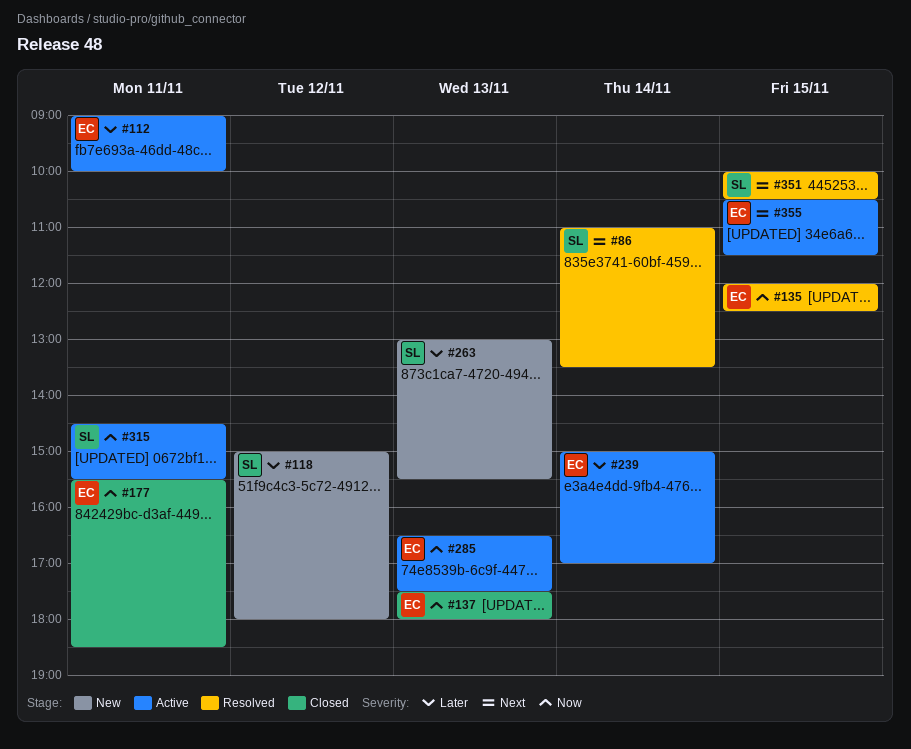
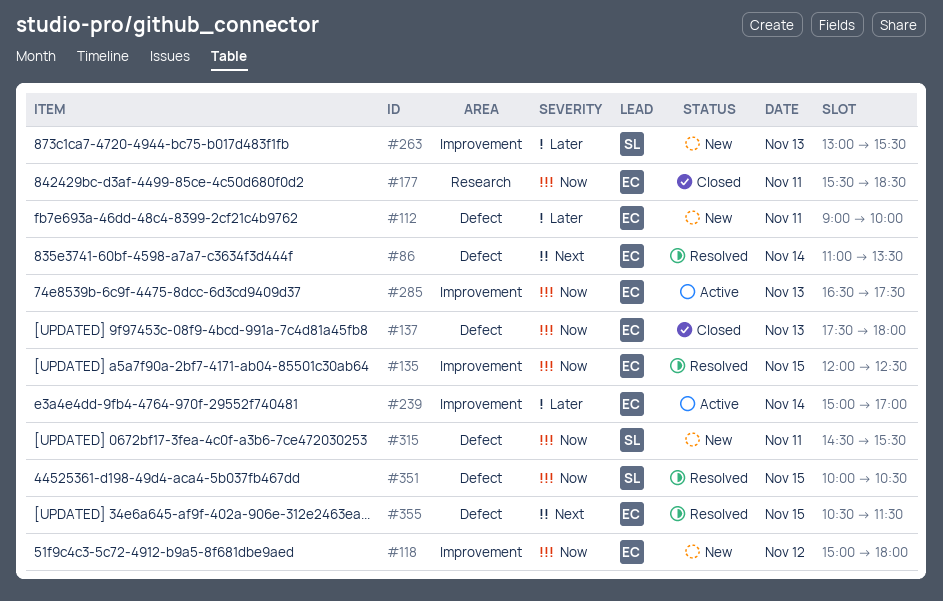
#86, owner: SL -> EC
#112, status: Active -> New
#118, owner: SL -> EC
#118, priority: Later -> Now
#315, status: Active -> New
#351, priority: Next -> Now
#355, status: Active -> Resolved

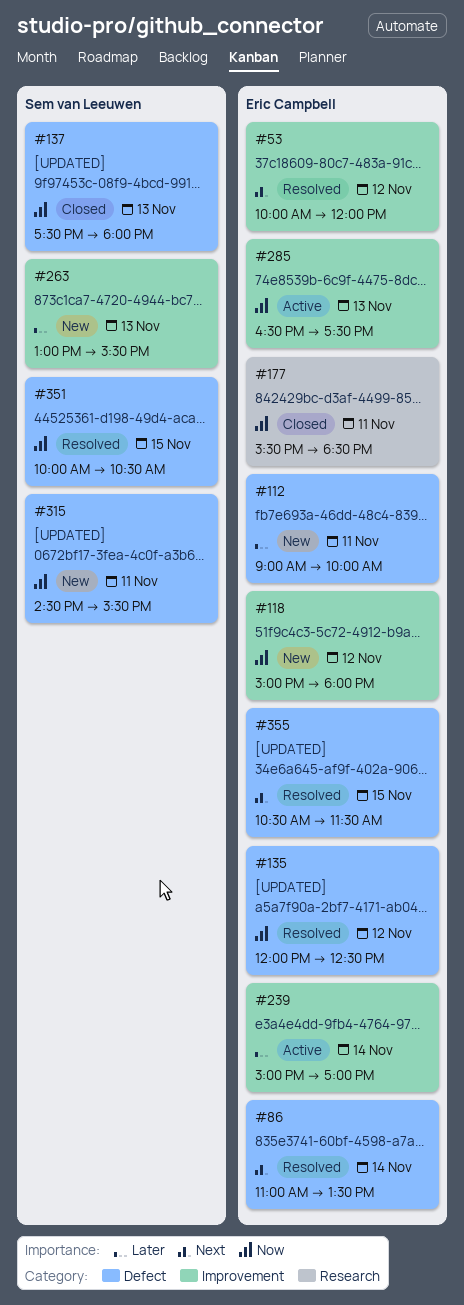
#53: none -> present
#135, label: Improvement -> Defect
#135, day: Nov 15 -> Nov 12
#137, owner: Eric Campbell -> Sem van Leeuwen

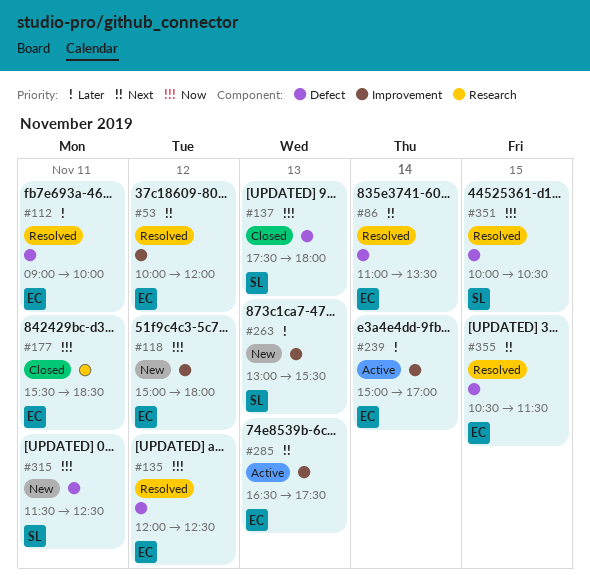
#112, status: New -> Resolved
#285, priority: Now -> Next
#315, begins: 14:30 -> 11:30
#315, ends: 15:30 -> 12:30

